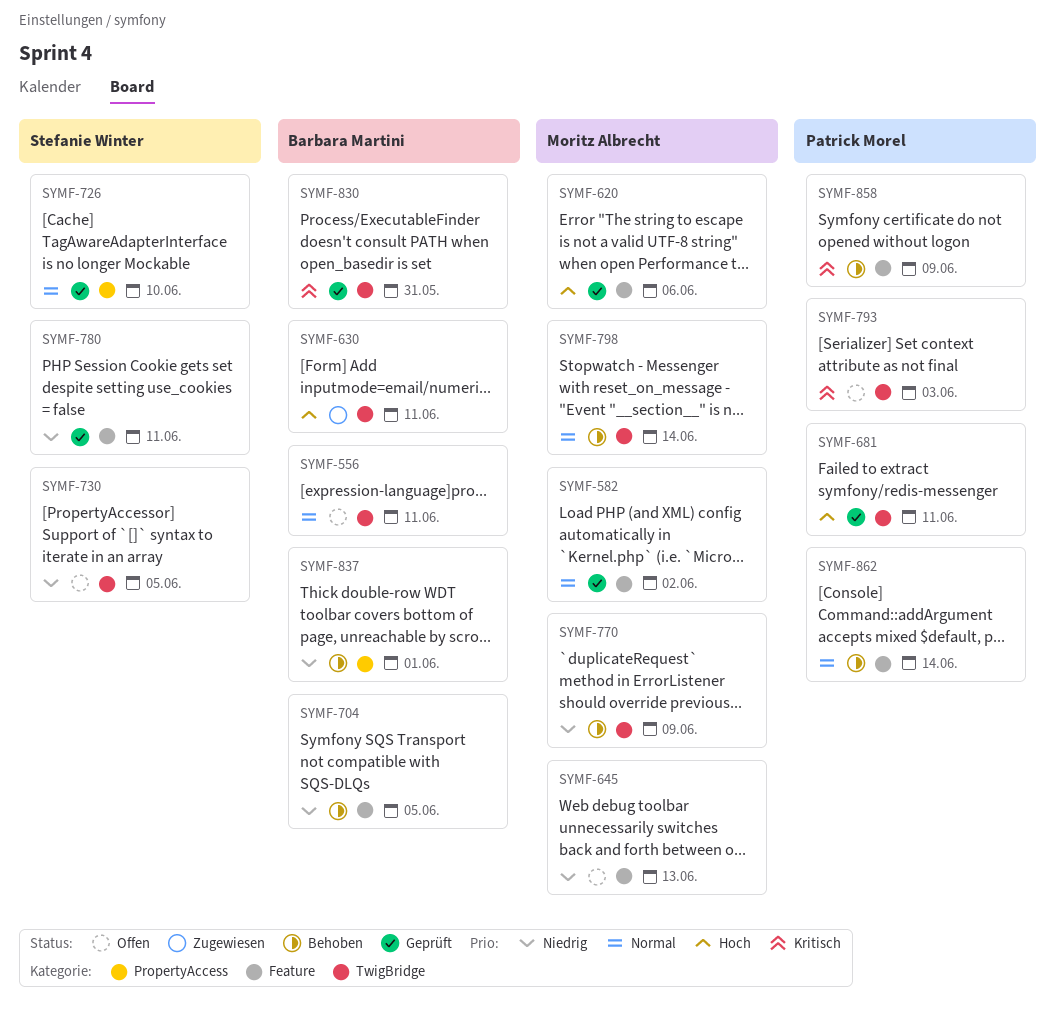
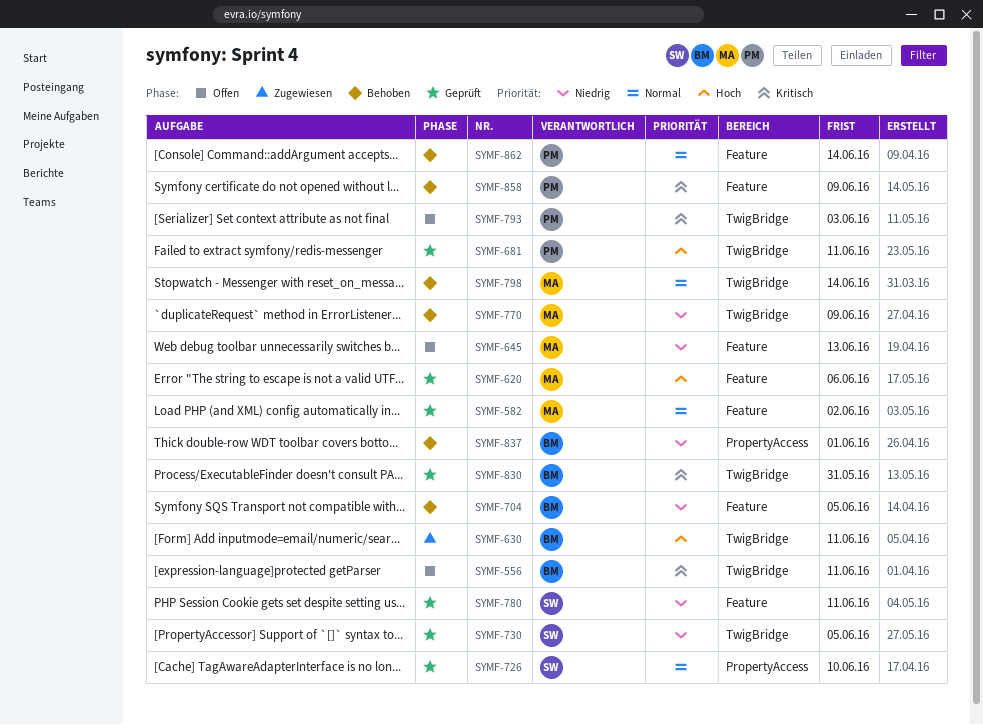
SYMF-556, priority: Normal -> Kritisch
SYMF-730, status: Offen -> Geprüft

